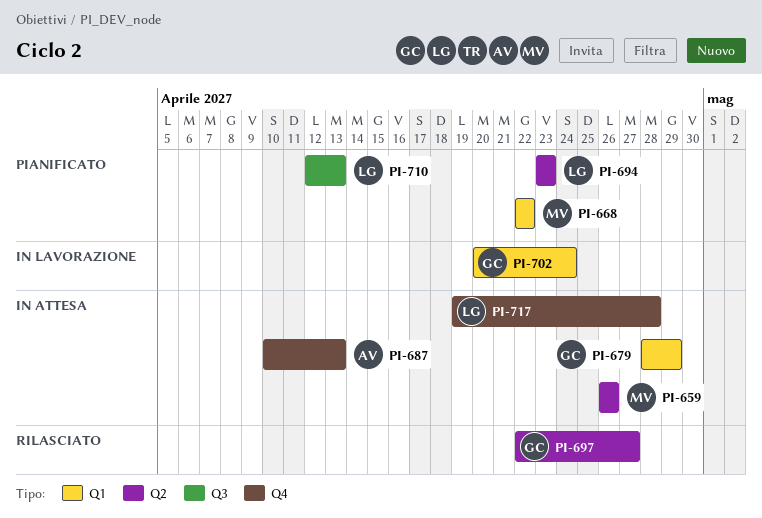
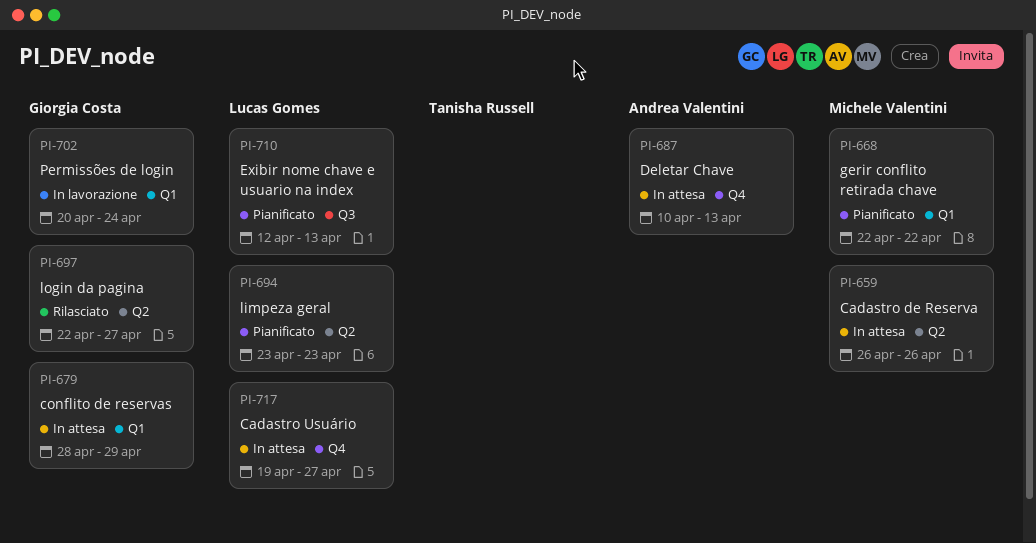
PI-717, due: Apr 28 -> Apr 27

